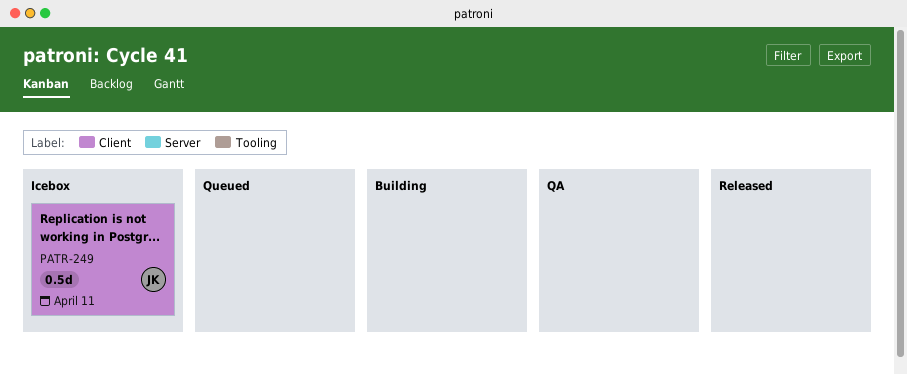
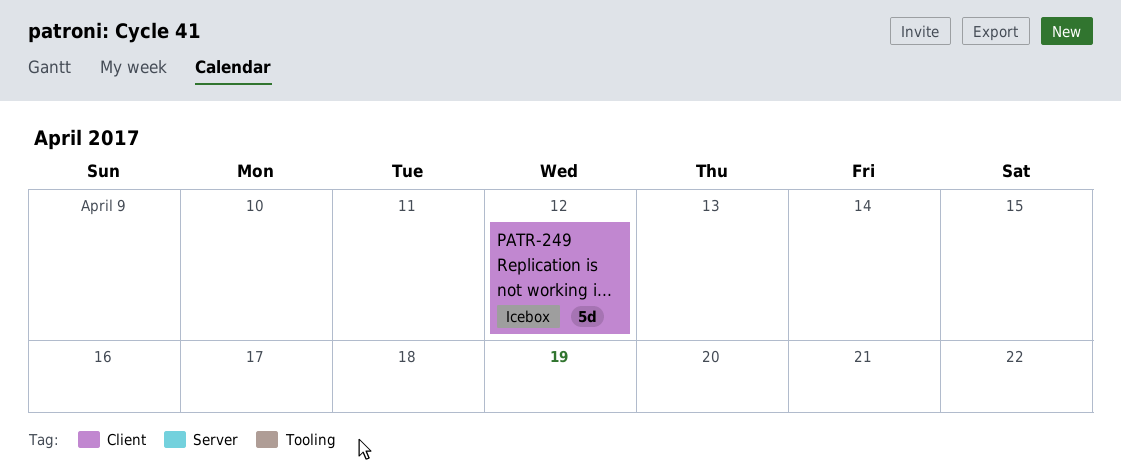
PATR-249, estimate: 0.5d -> 5d
PATR-249, due: Apr 11 -> Apr 12

